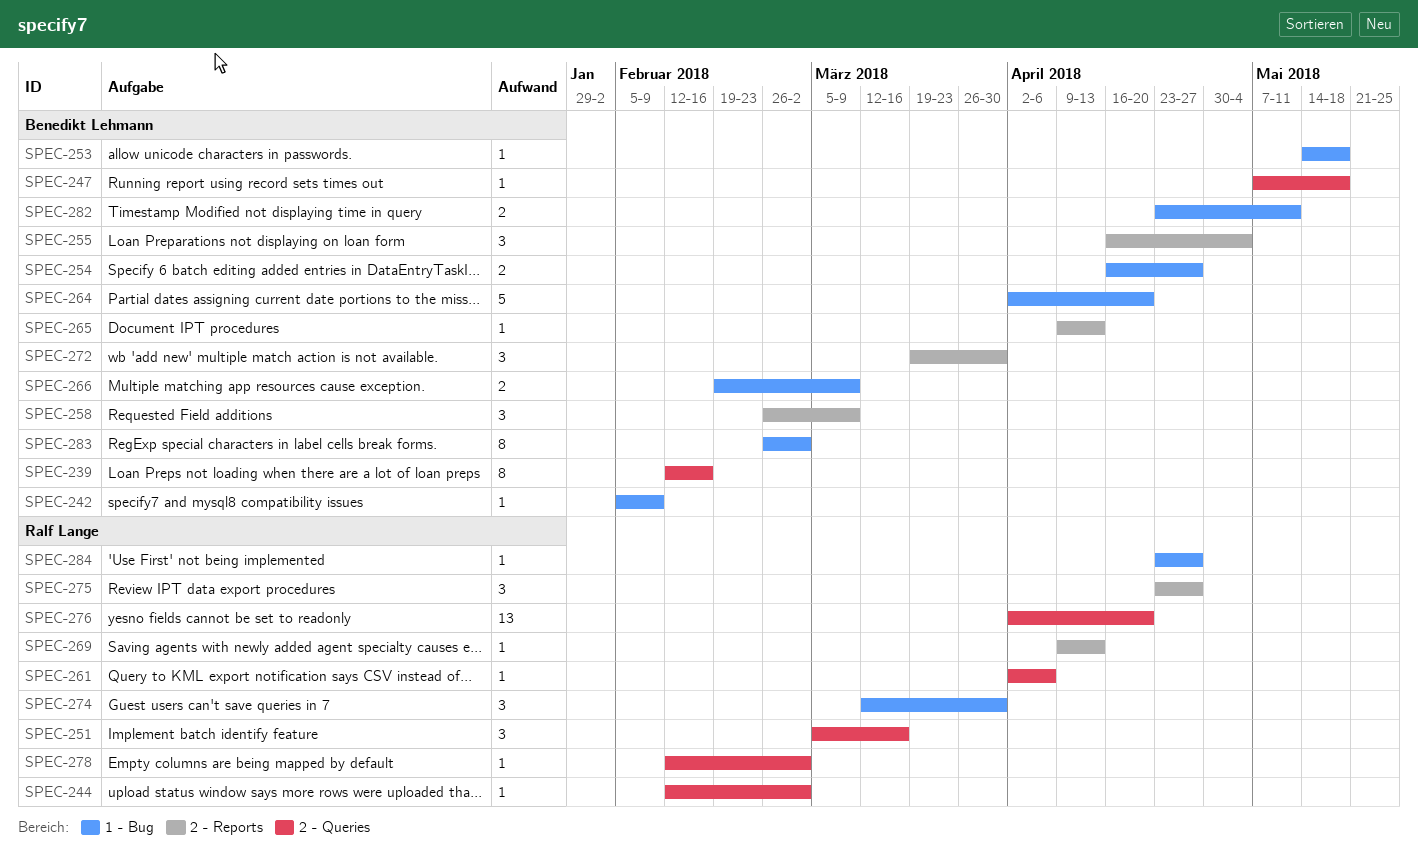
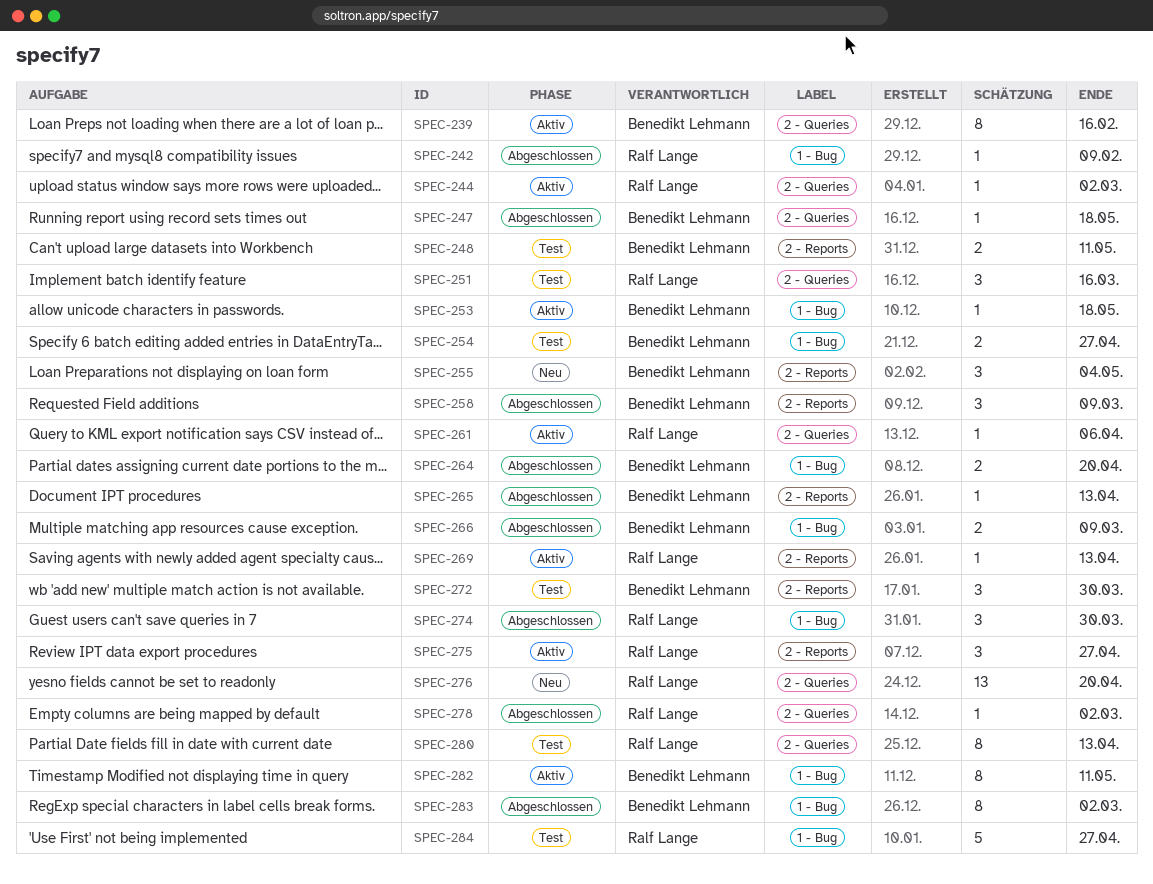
SPEC-242, owner: Benedikt Lehmann -> Ralf Lange
SPEC-248: none -> present
SPEC-264, estimate: 5 -> 2
SPEC-280: none -> present
SPEC-282, estimate: 2 -> 8
SPEC-284, estimate: 1 -> 5

